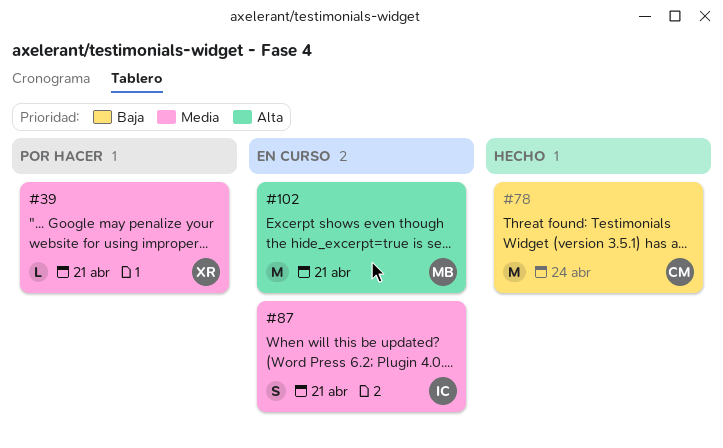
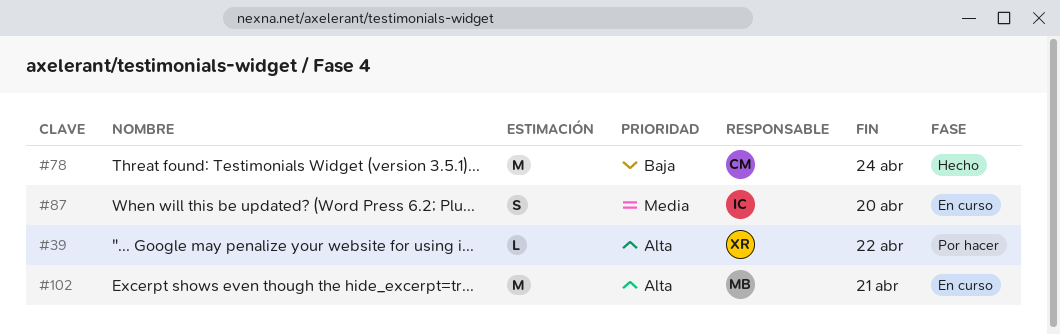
#39, priority: Media -> Alta
#39, due: Apr 21 -> Apr 22
#87, due: Apr 21 -> Apr 20

